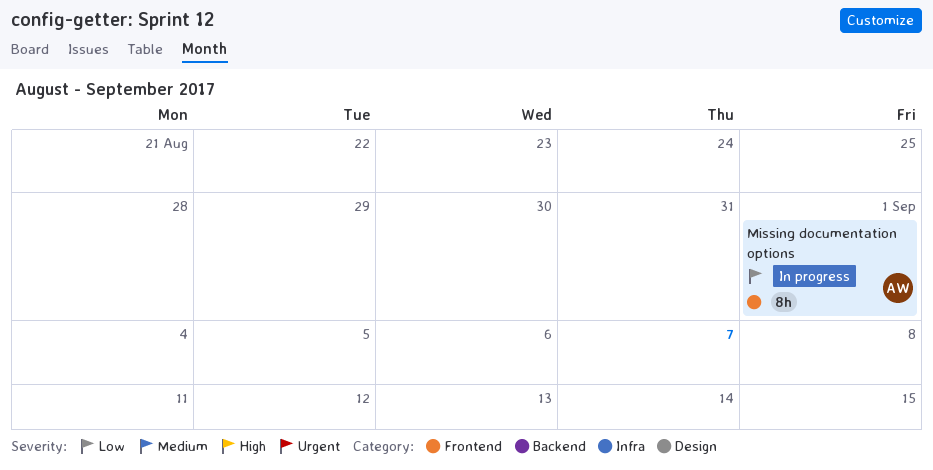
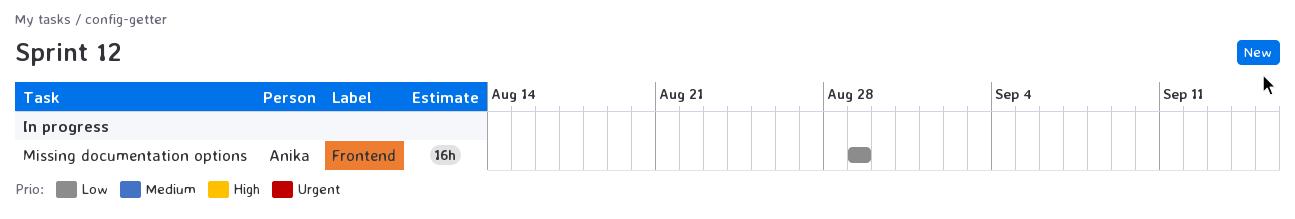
Missing documentation options, estimate: 8h -> 16h
Missing documentation options, due: Sep 1 -> Aug 29

